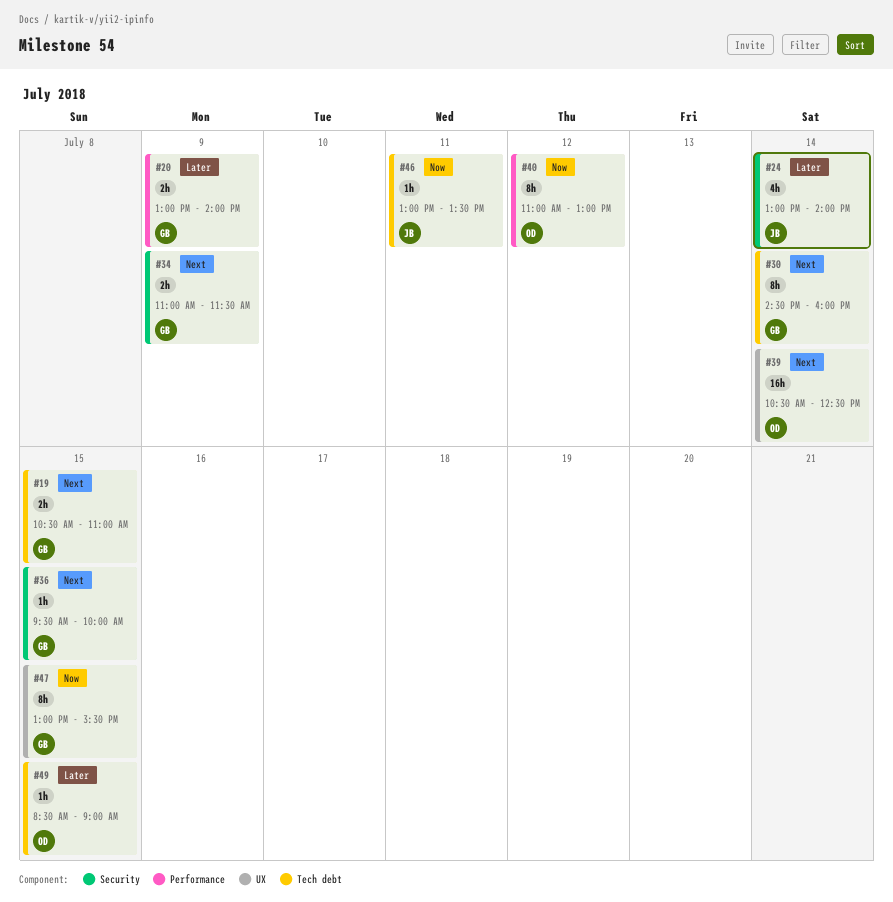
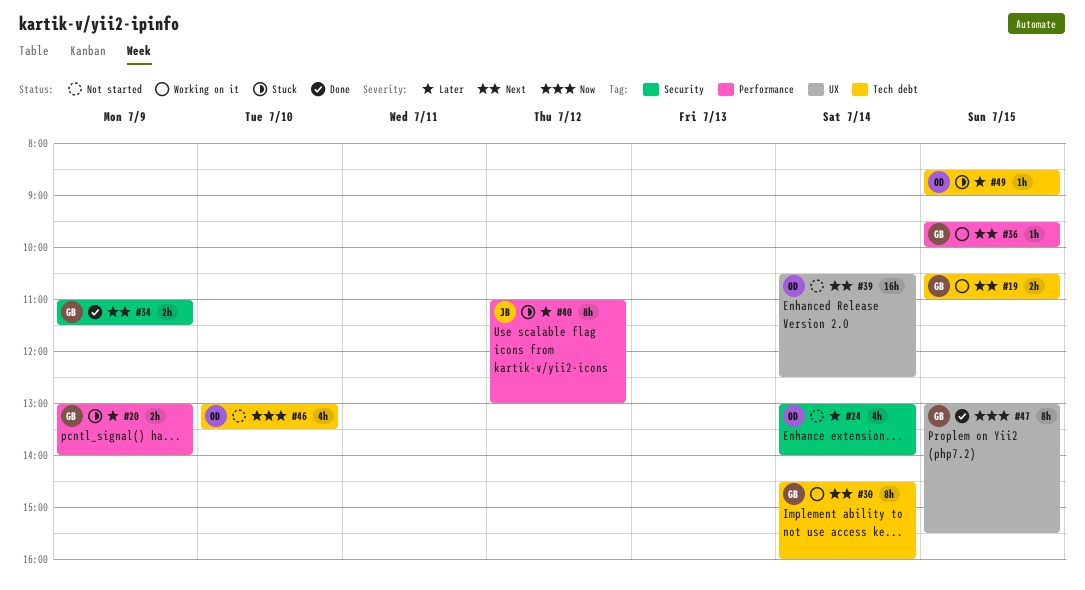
#24, owner: JB -> OD
#36, label: Security -> Performance
#40, owner: OD -> JB
#40, priority: Now -> Later
#46, owner: JB -> OD
#46, estimate: 1h -> 4h
#46, day: Jul 11 -> Jul 10

